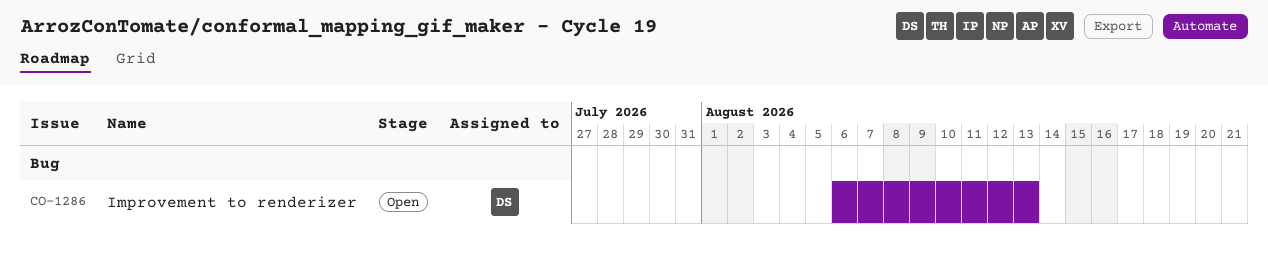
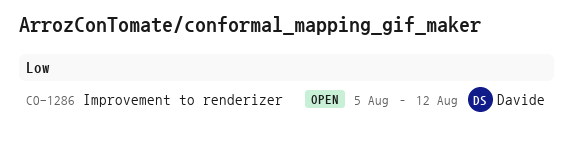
CO-1286, start: Aug 6 -> Aug 5
CO-1286, due: Aug 13 -> Aug 12

